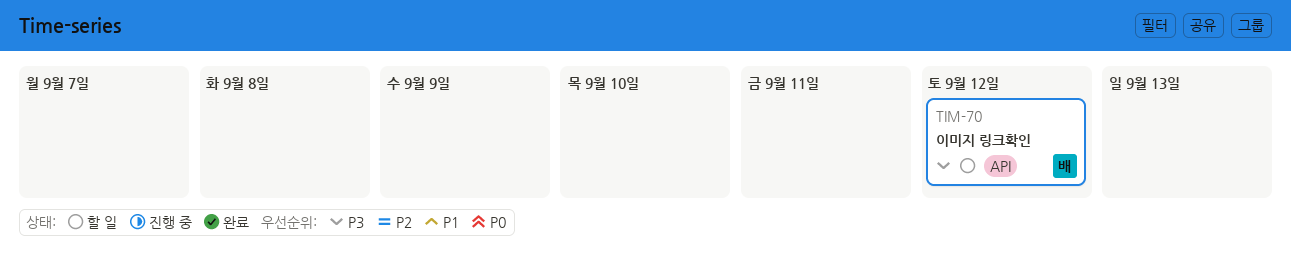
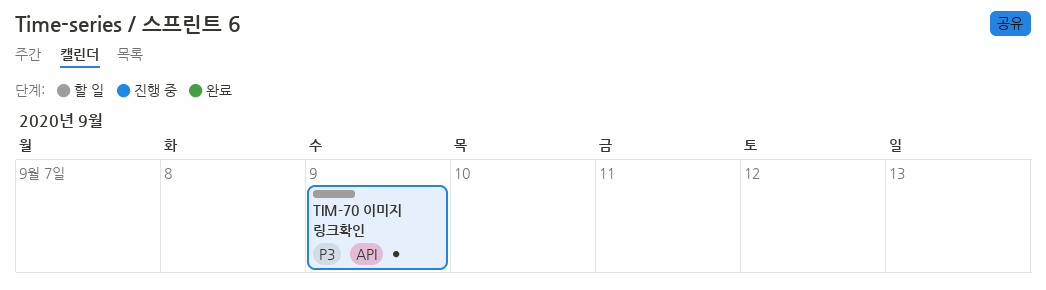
TIM-70, due: Sep 12 -> Sep 9

